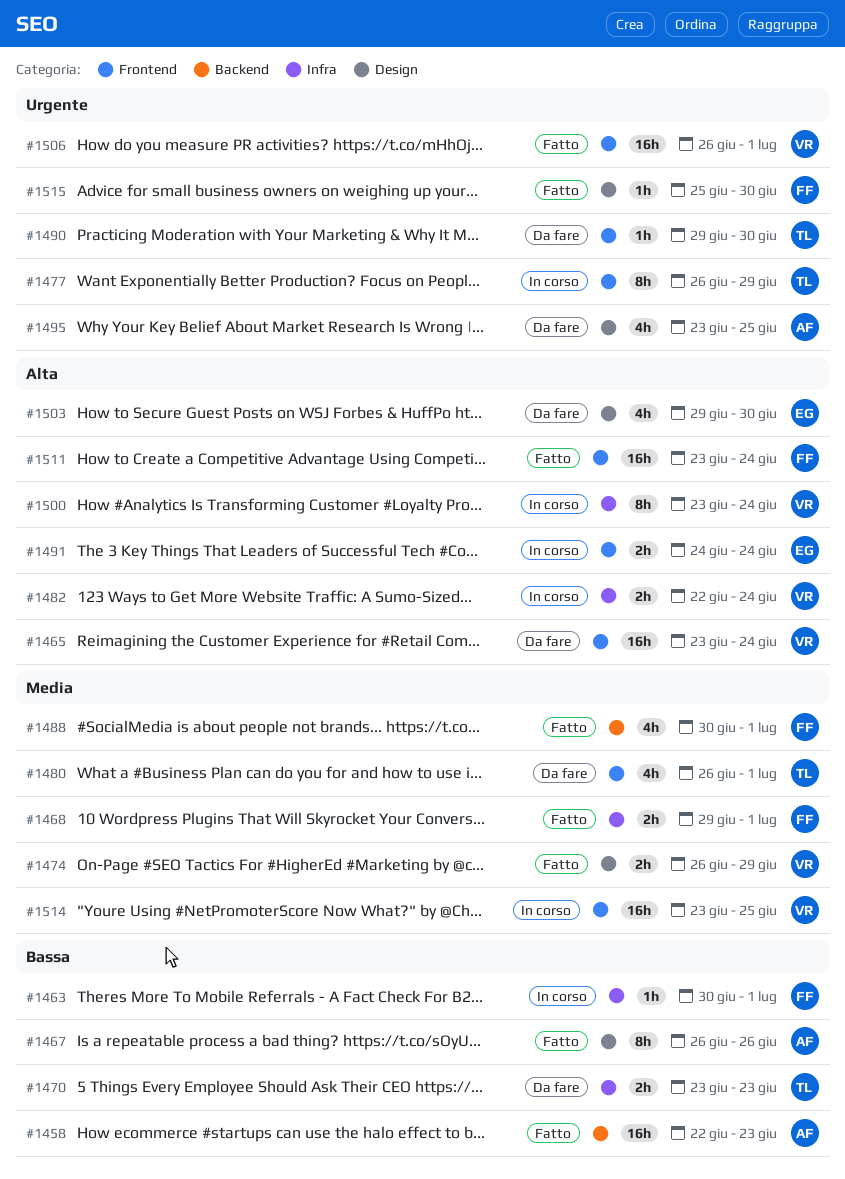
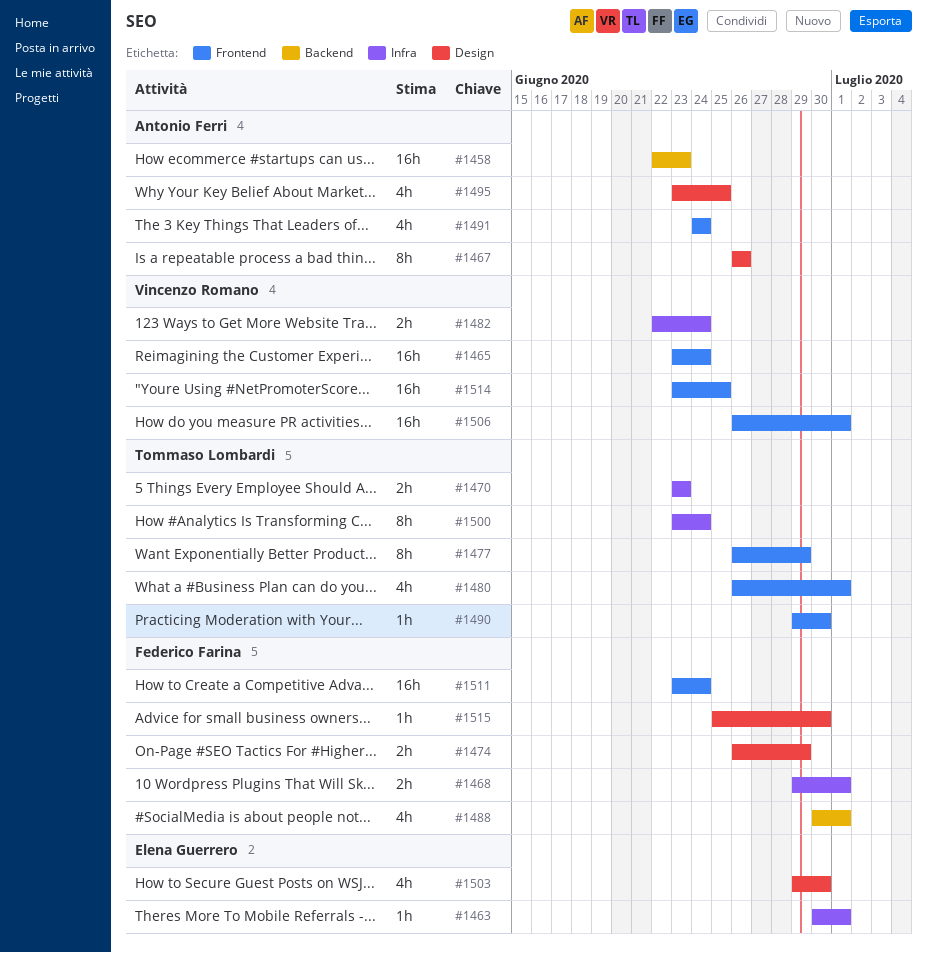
#1463, owner: Federico Farina -> Elena Guerrero
#1474, owner: Vincenzo Romano -> Federico Farina
#1491, owner: Elena Guerrero -> Antonio Ferri
#1491, estimate: 2h -> 4h
#1500, owner: Vincenzo Romano -> Tommaso Lombardi

